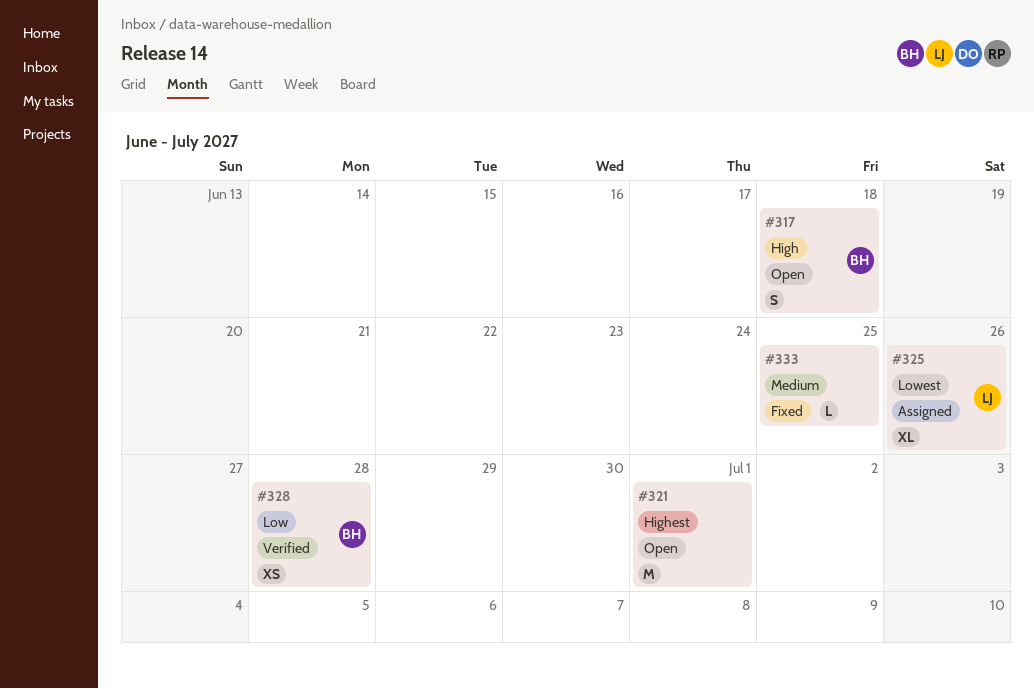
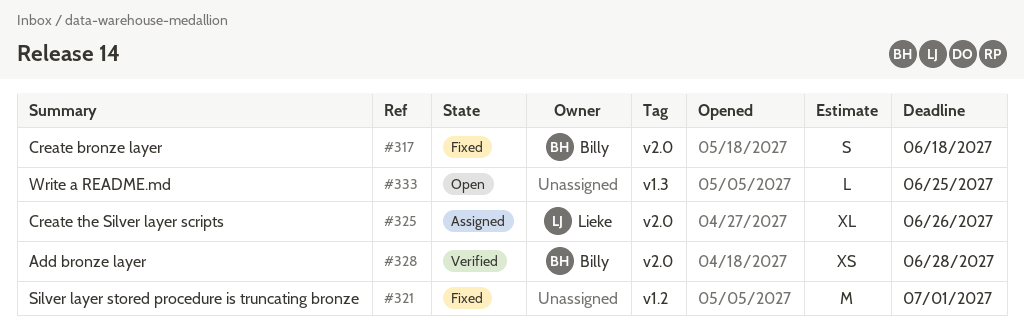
#317, status: Open -> Fixed
#321, status: Open -> Fixed
#333, status: Fixed -> Open

